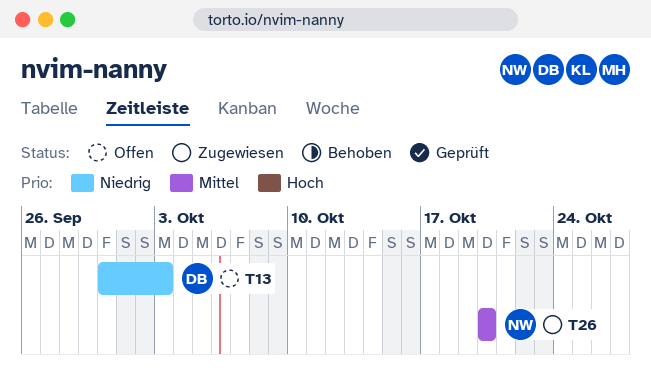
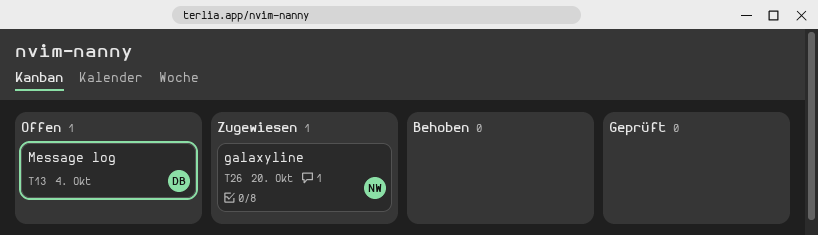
T13, due: Oct 3 -> Oct 4

